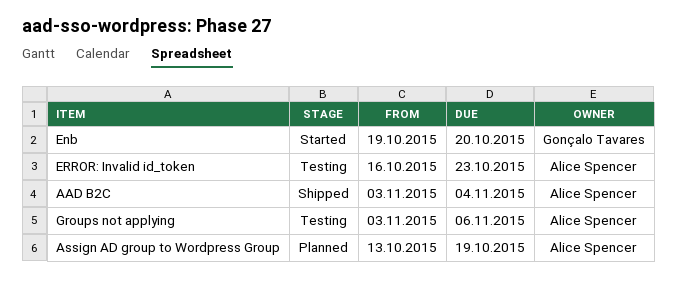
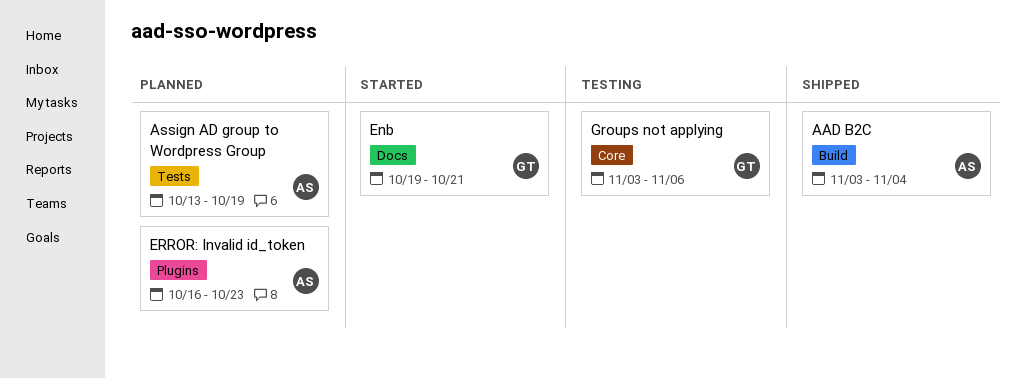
Enb, due: Oct 20 -> Oct 21
ERROR: Invalid id_token, status: Testing -> Planned
Groups not applying, owner: Alice Spencer -> Gonçalo Tavares

